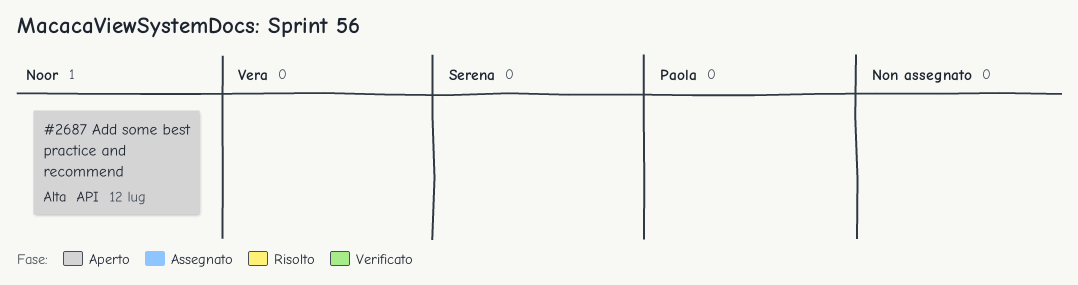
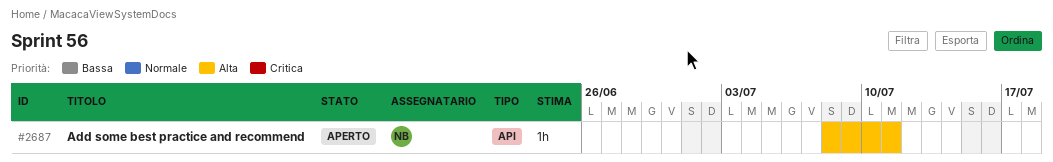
#2687, due: Jul 12 -> Jul 11

